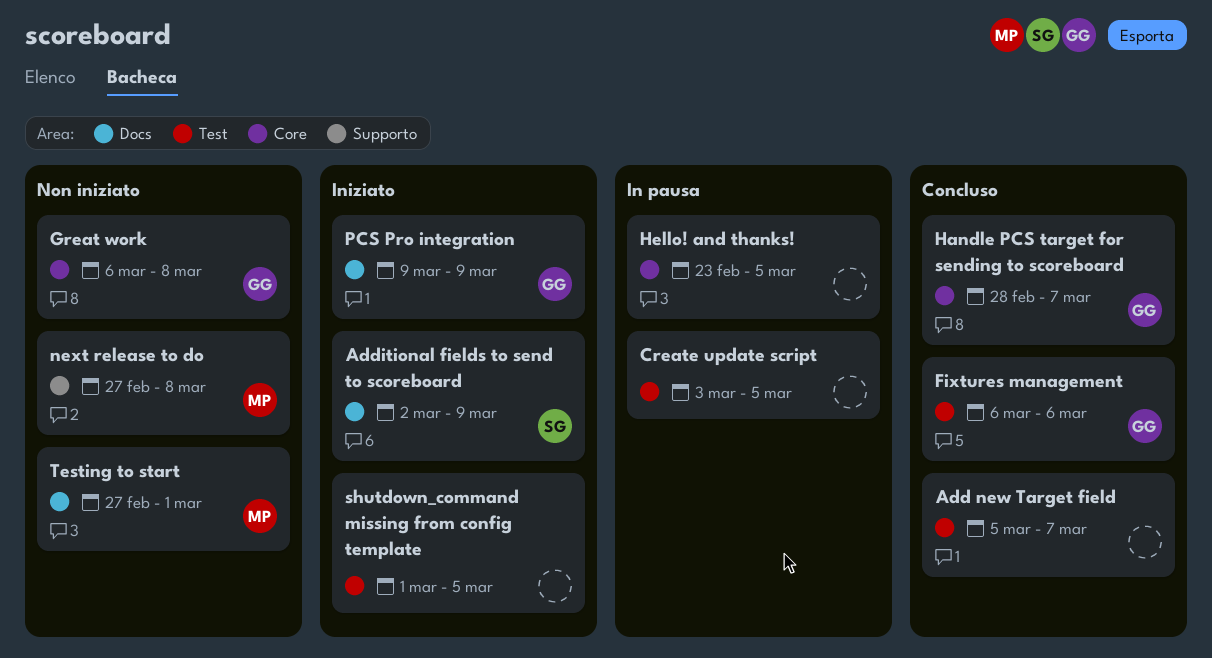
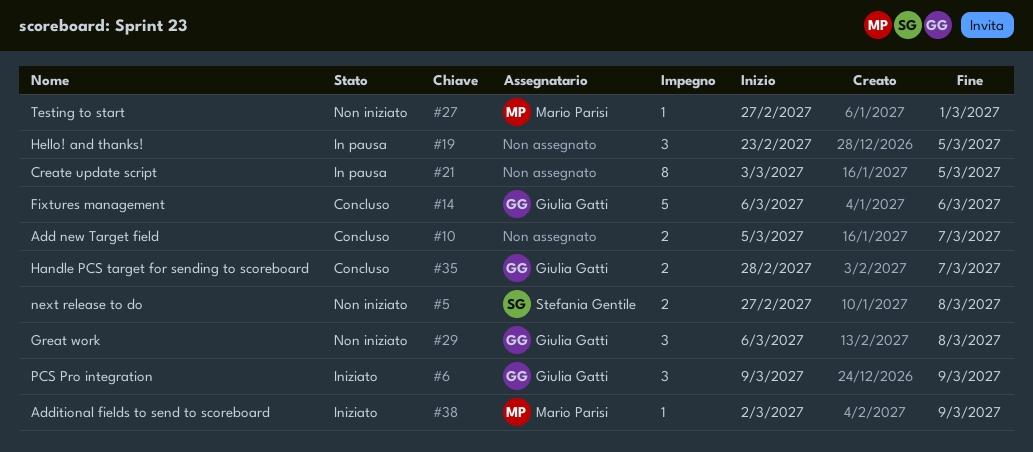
Additional fields to send to scoreboard, owner: Stefania Gentile -> Mario Parisi
next release to do, owner: Mario Parisi -> Stefania Gentile
shutdown_command missing from config template: present -> none

